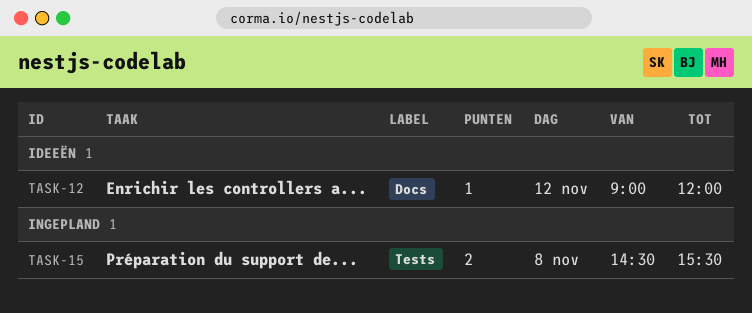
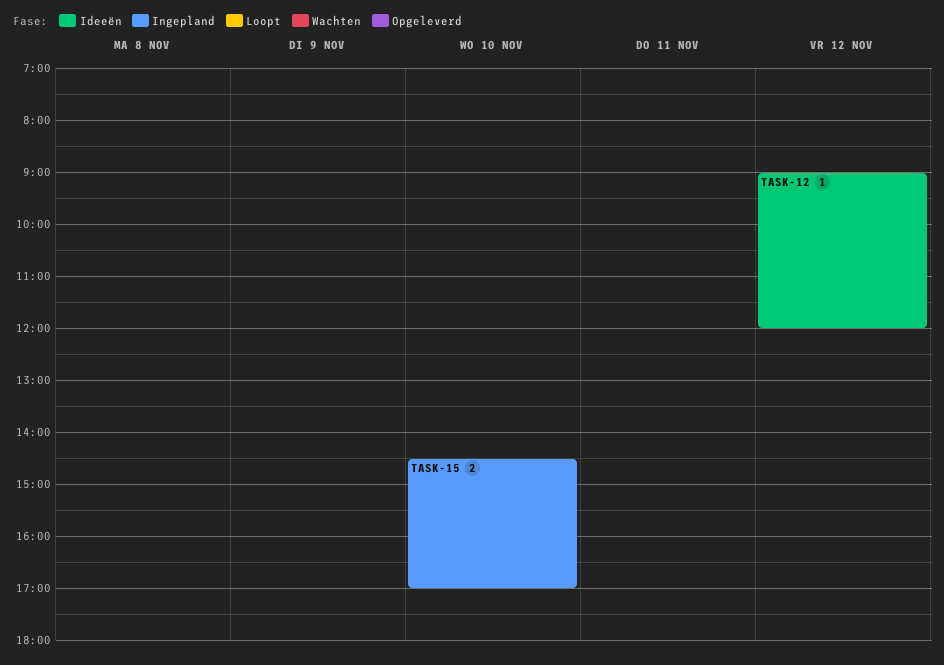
TASK-15, day: Nov 8 -> Nov 10
TASK-15, ends: 15:30 -> 17:00

